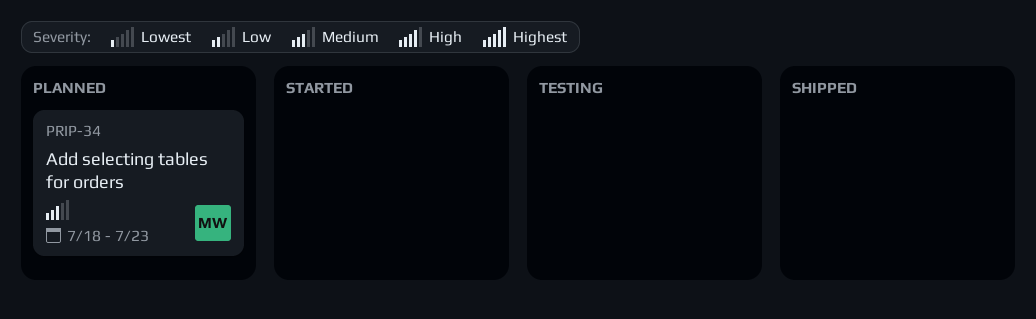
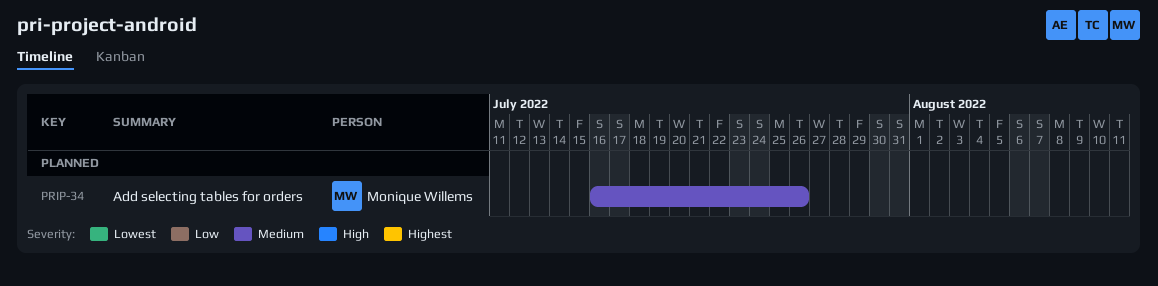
PRIP-34, start: Jul 18 -> Jul 16
PRIP-34, due: Jul 23 -> Jul 26

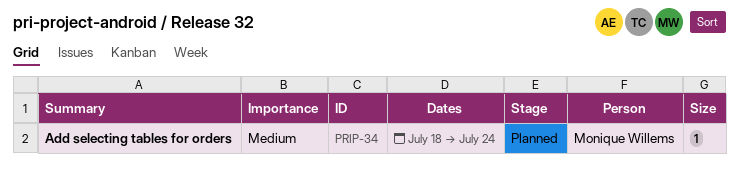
PRIP-34, start: Jul 16 -> Jul 18
PRIP-34, due: Jul 26 -> Jul 24

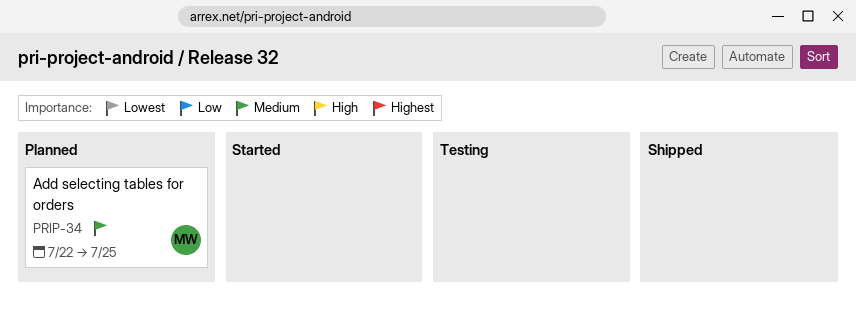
PRIP-34, start: Jul 18 -> Jul 22
PRIP-34, due: Jul 24 -> Jul 25

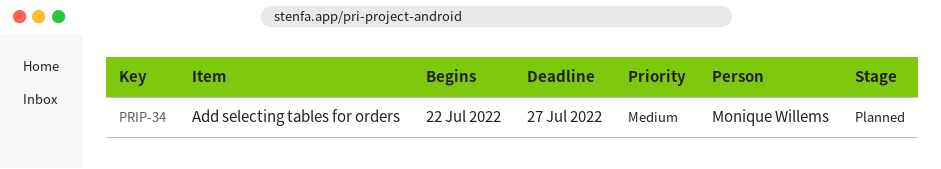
PRIP-34, due: Jul 25 -> Jul 27

